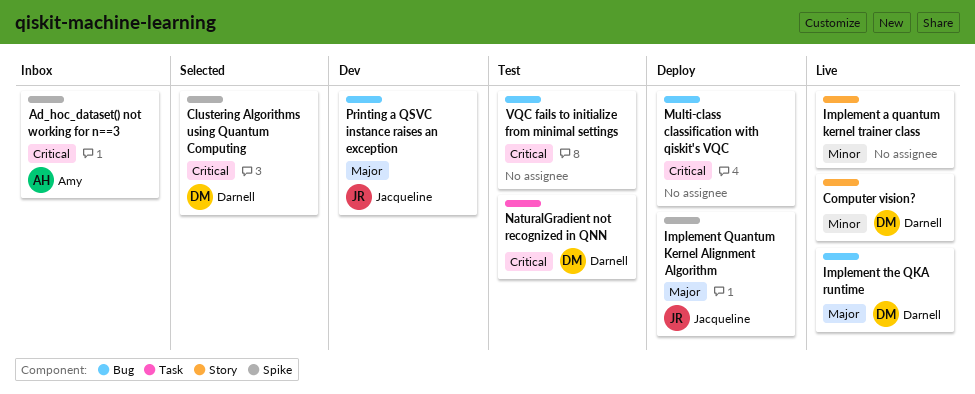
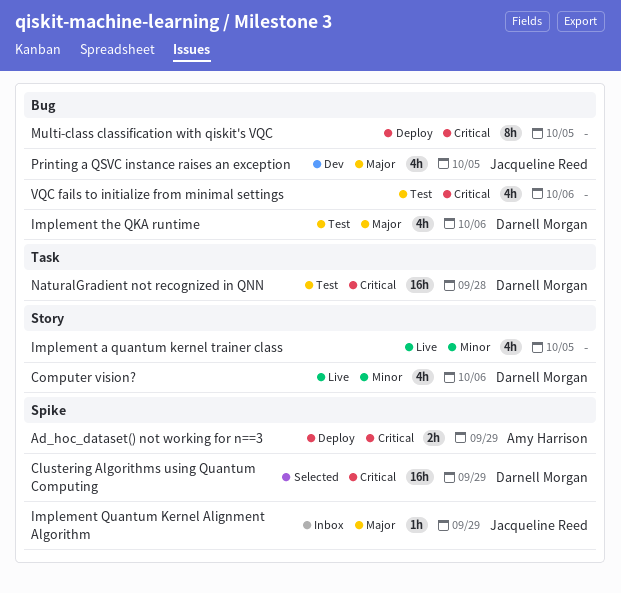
Ad_hoc_dataset() not working for n==3, status: Inbox -> Deploy
Implement Quantum Kernel Alignment Algorithm, status: Deploy -> Inbox
Implement the QKA runtime, status: Live -> Test

